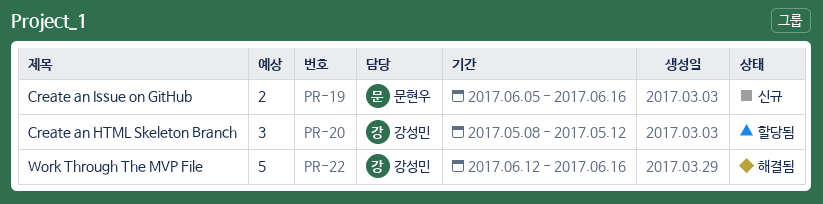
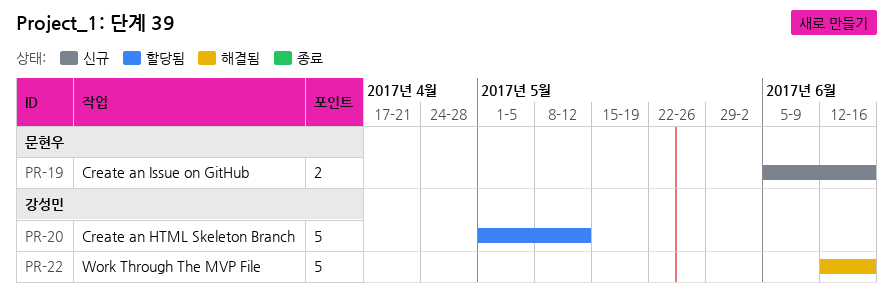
PR-20, estimate: 3 -> 5
PR-20, start: May 8 -> May 1

